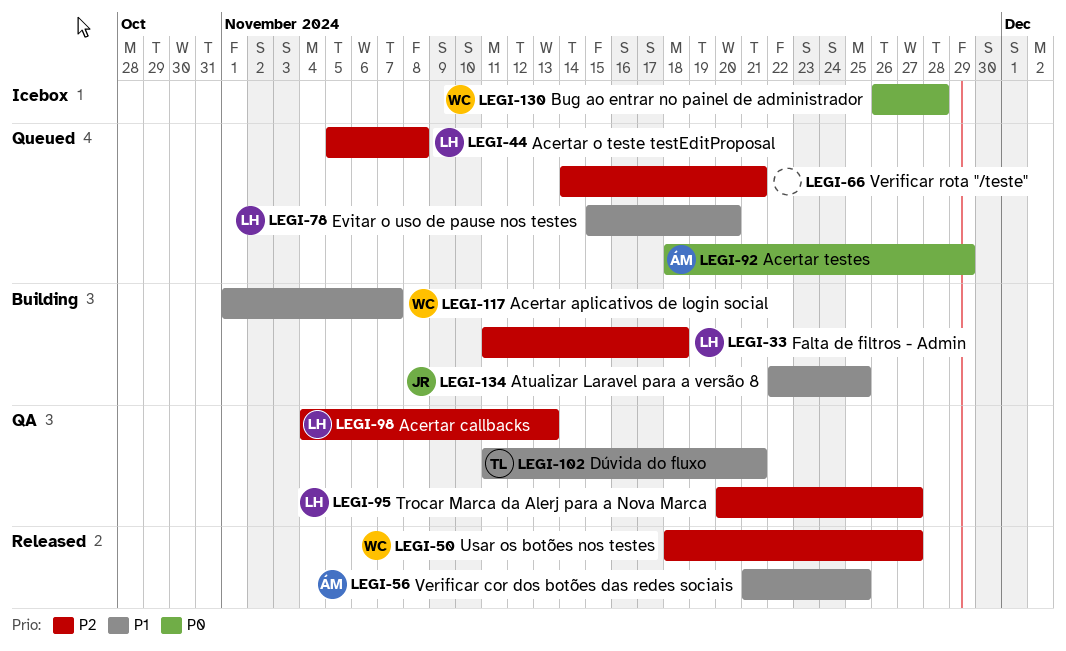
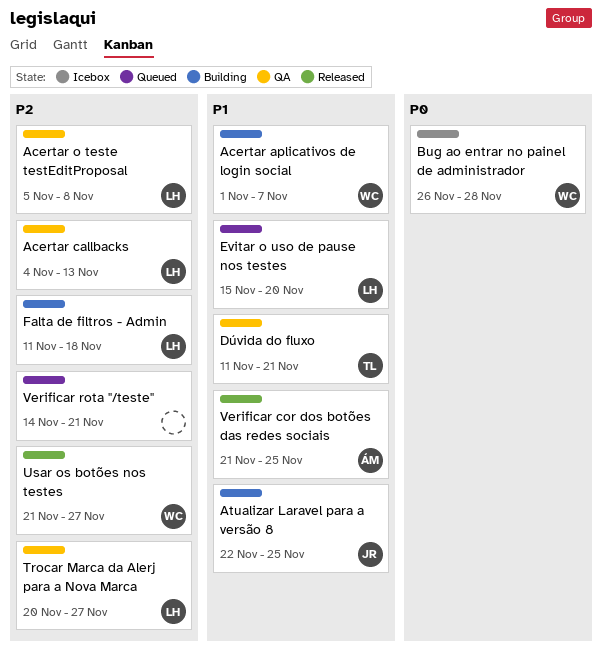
Acertar o teste testEditProposal, status: Queued -> QA
Acertar testes: present -> none
Usar os botões nos testes, start: Nov 18 -> Nov 21

